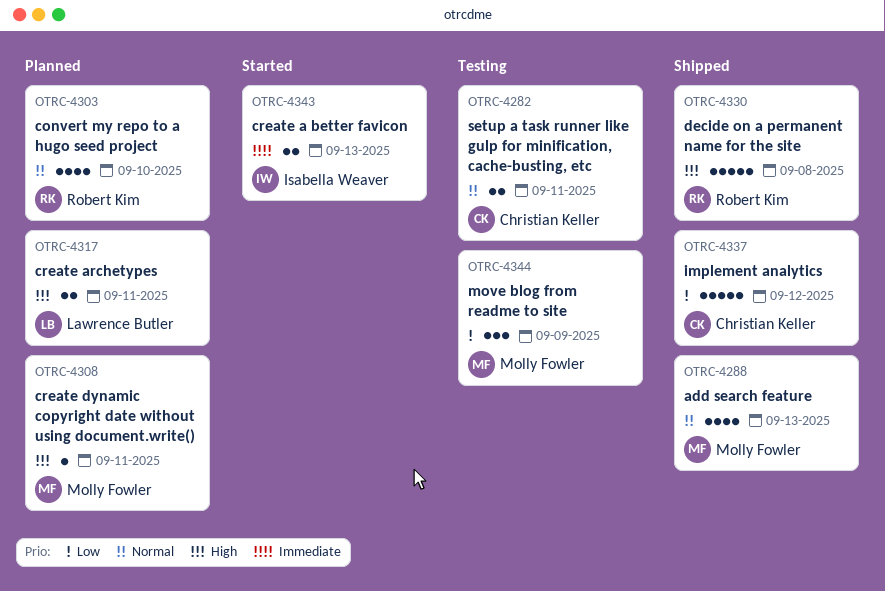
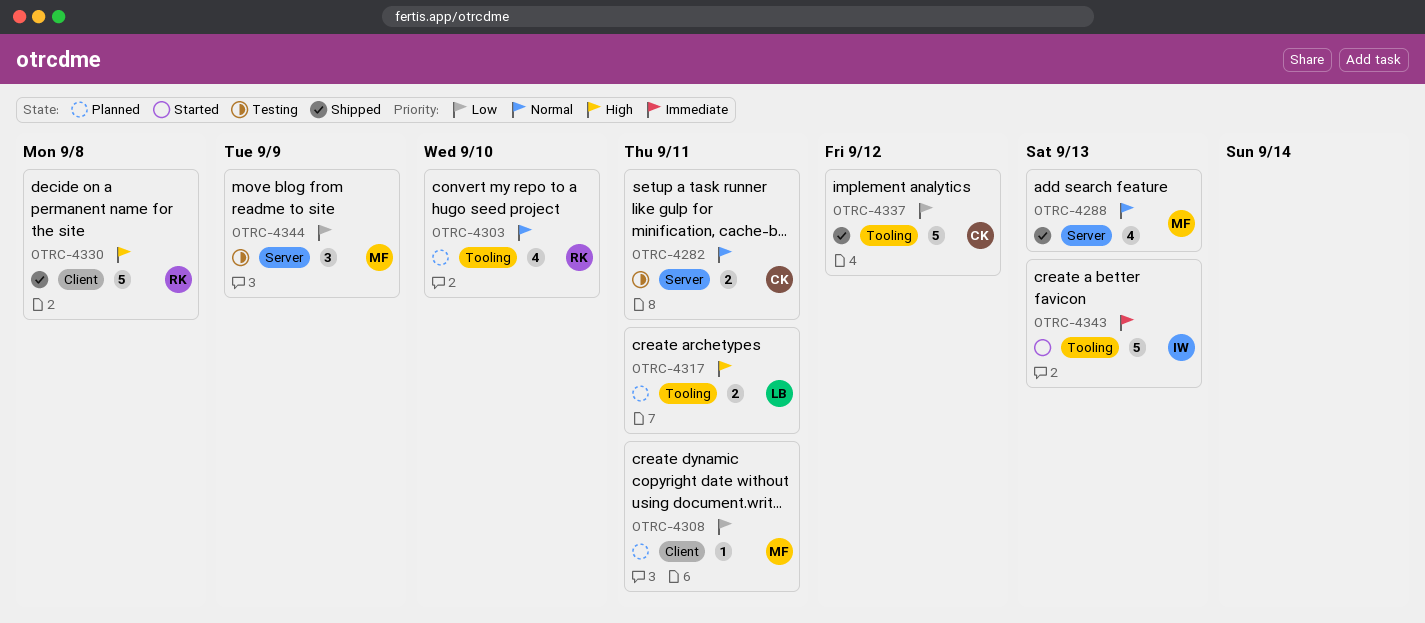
OTRC-4308, priority: High -> Low
OTRC-4343, estimate: 2 -> 5

